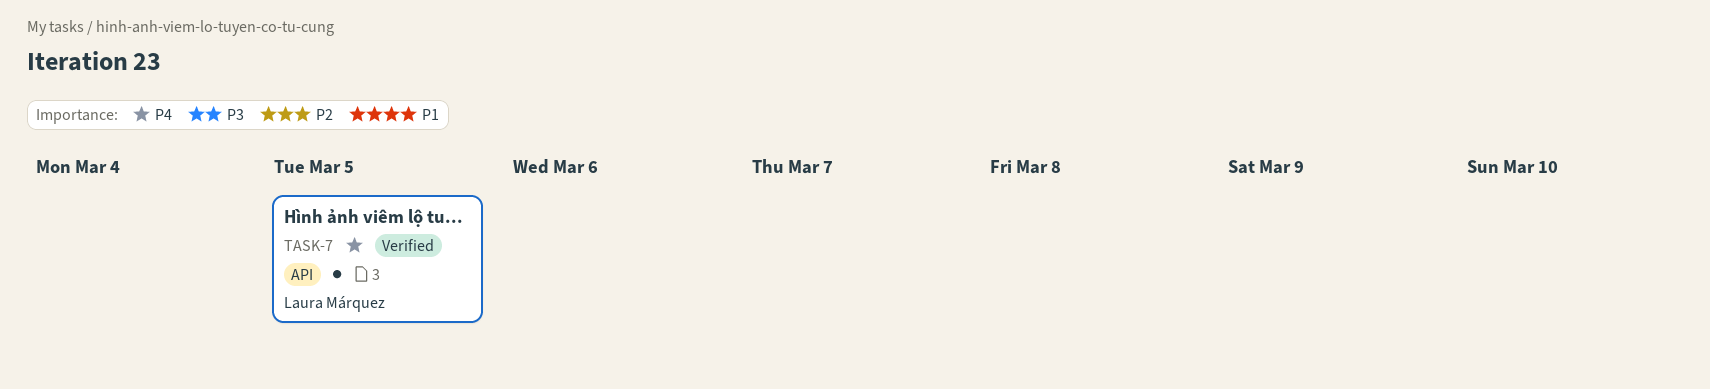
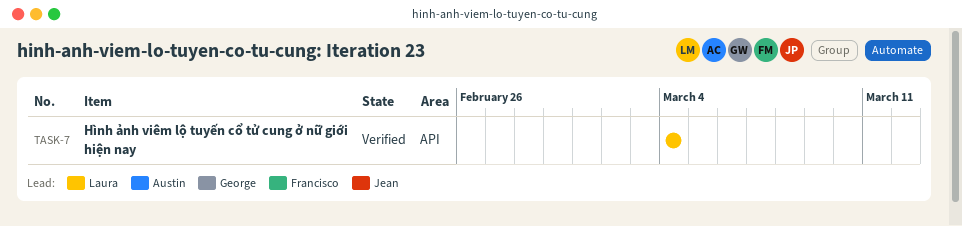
TASK-7, due: Mar 5 -> Mar 4

